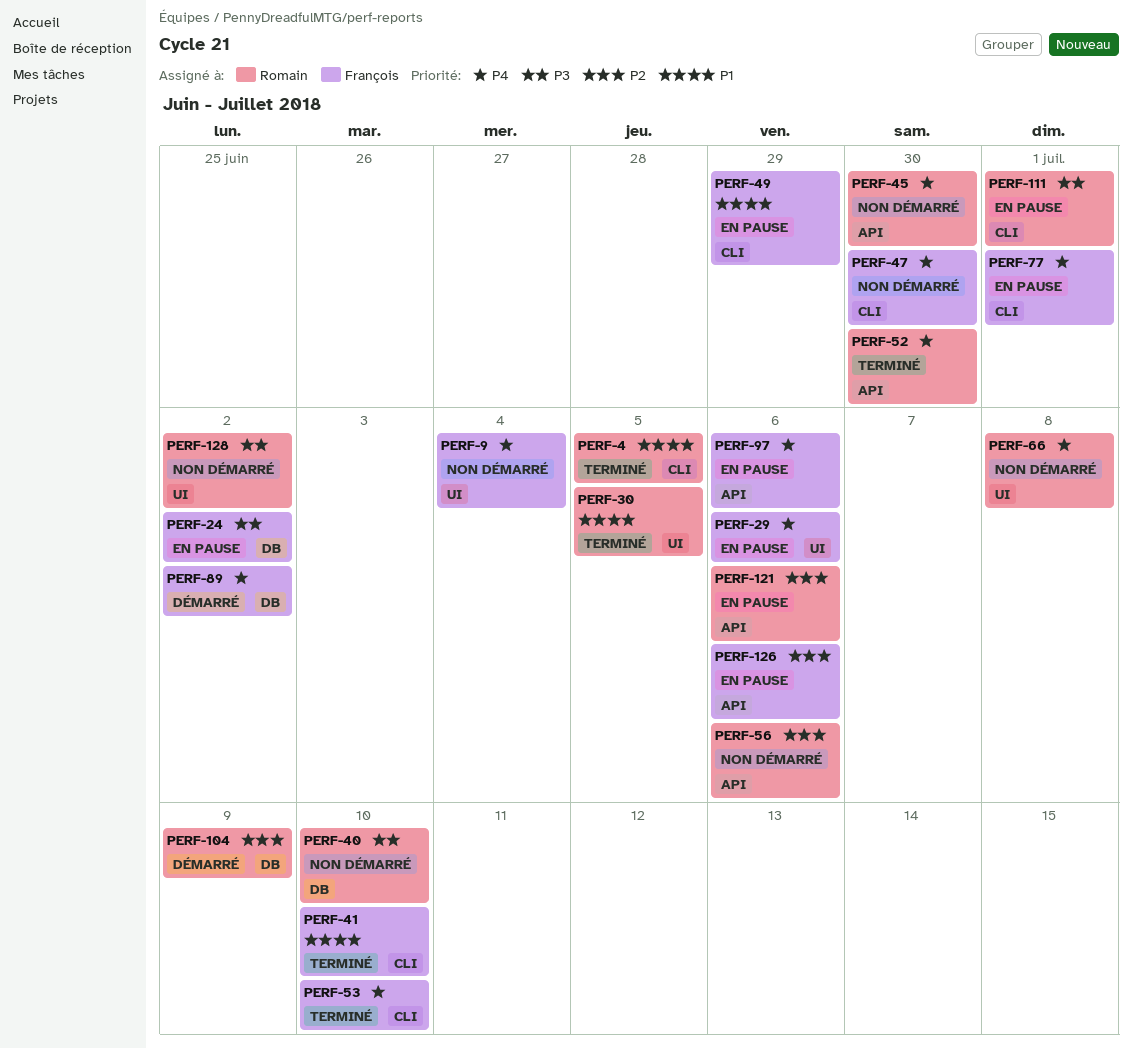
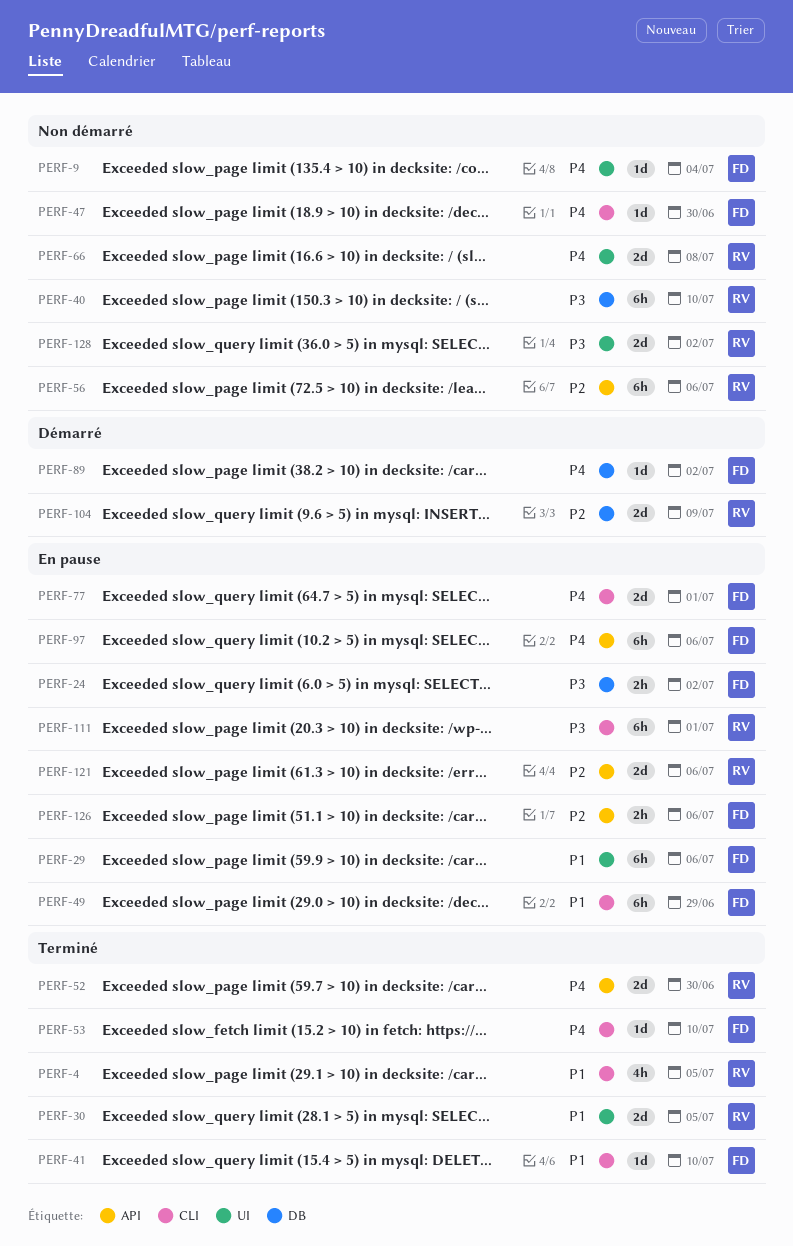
PERF-29, priority: P4 -> P1
PERF-45: present -> none

